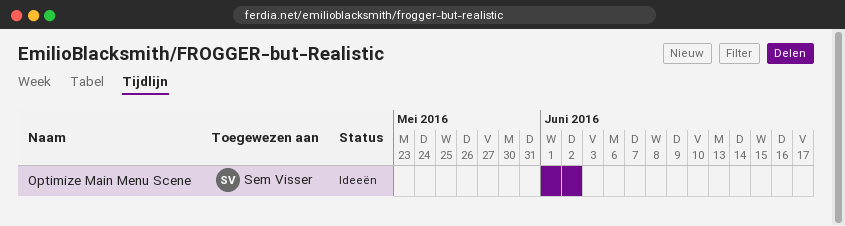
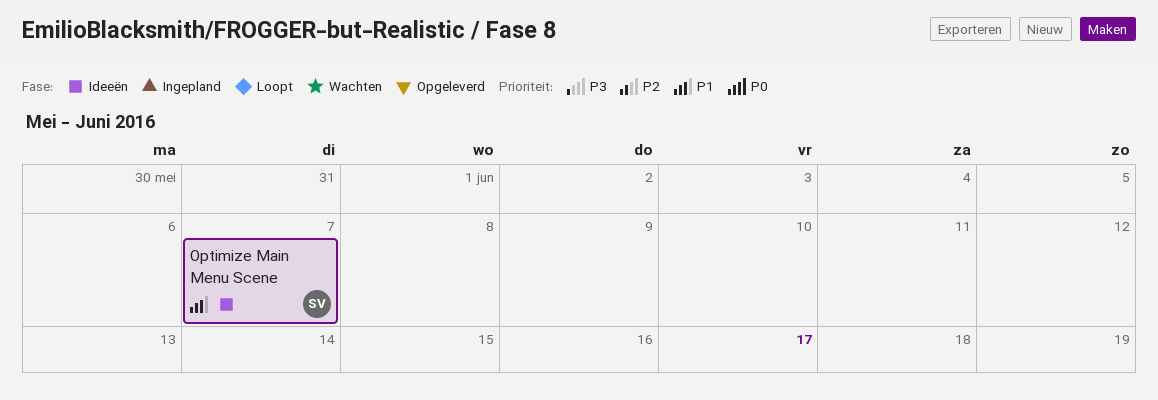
Optimize Main Menu Scene, due: Jun 2 -> Jun 7

